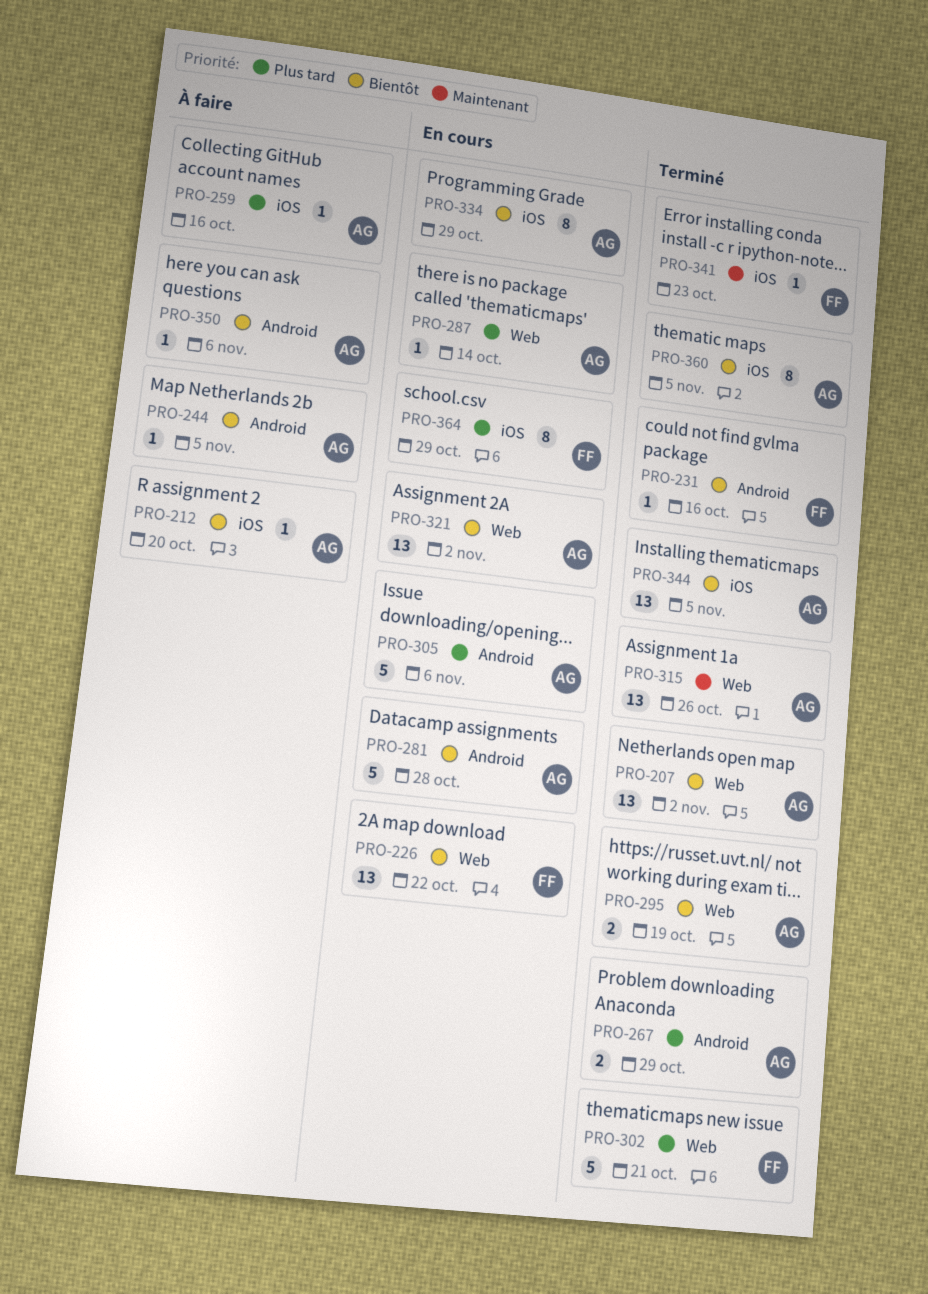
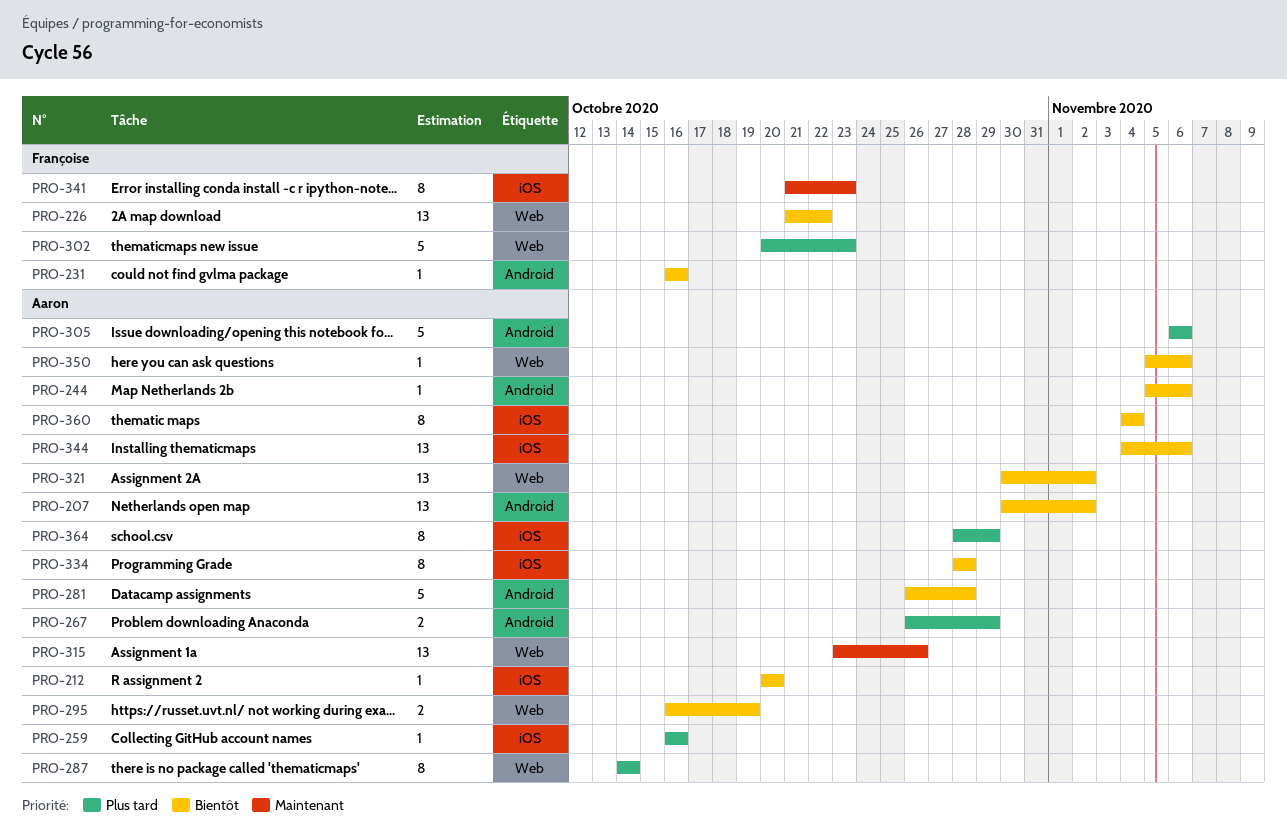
PRO-207, label: Web -> Android
PRO-244, due: Nov 5 -> Nov 6
PRO-287, estimate: 1 -> 8
PRO-302, due: Oct 21 -> Oct 23
PRO-334, due: Oct 29 -> Oct 28
PRO-341, estimate: 1 -> 8
PRO-344, due: Nov 5 -> Nov 6
PRO-350, label: Android -> Web
PRO-360, due: Nov 5 -> Nov 4
PRO-364, owner: Françoise -> Aaron

